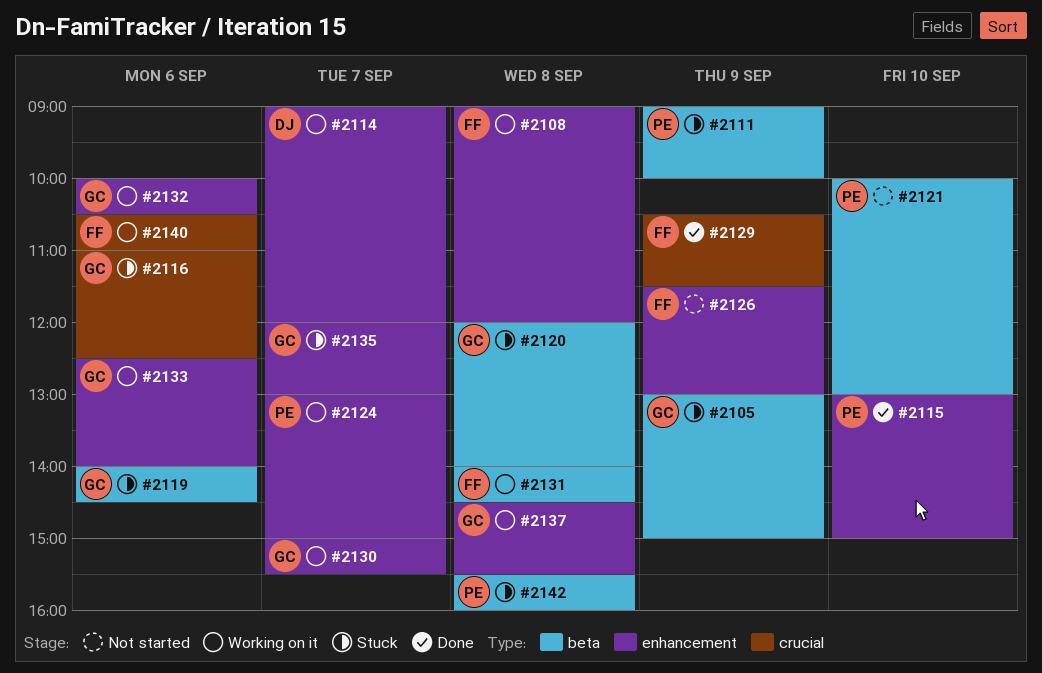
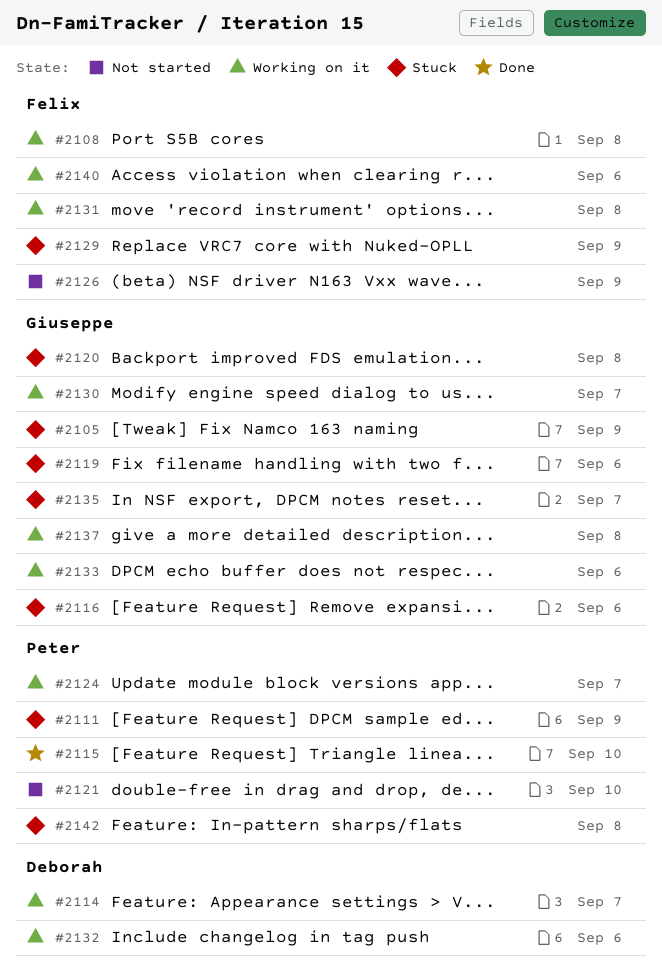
#2129, status: Done -> Stuck
#2132, owner: Giuseppe -> Deborah

